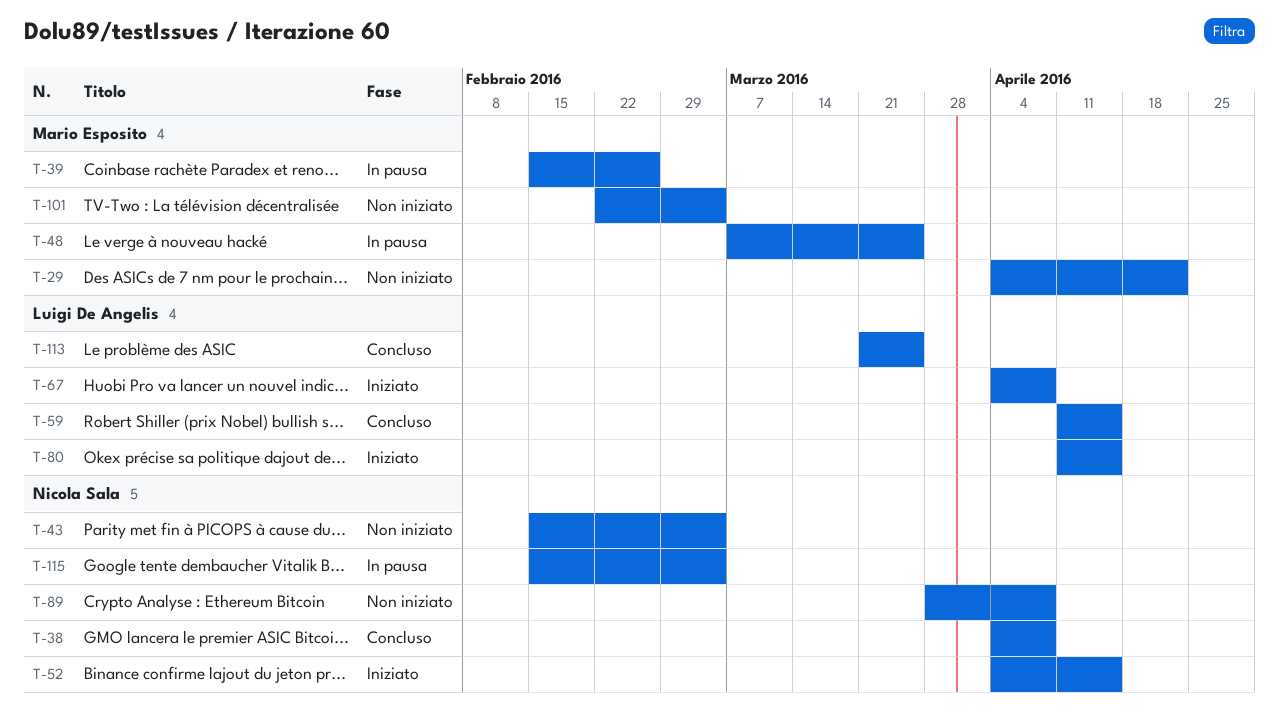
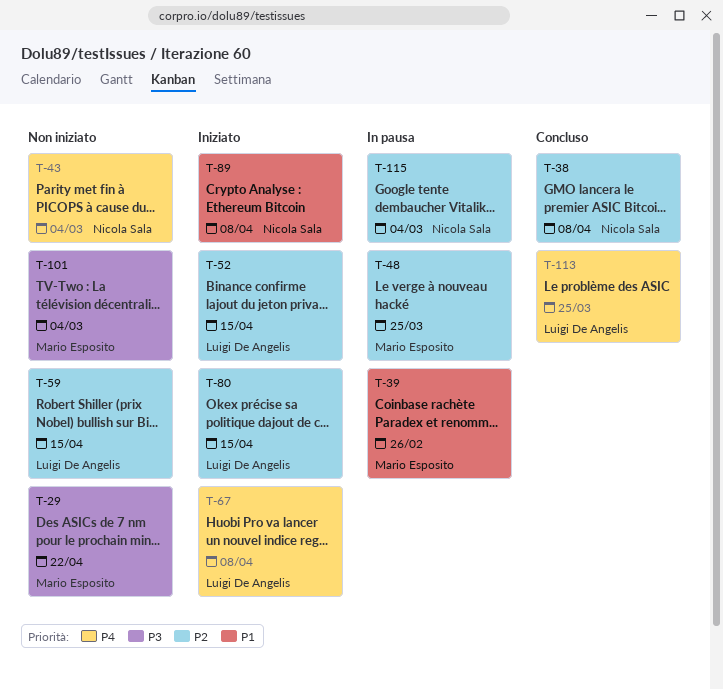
T-52, owner: Nicola Sala -> Luigi De Angelis
T-59, status: Concluso -> Non iniziato
T-89, status: Non iniziato -> Iniziato

